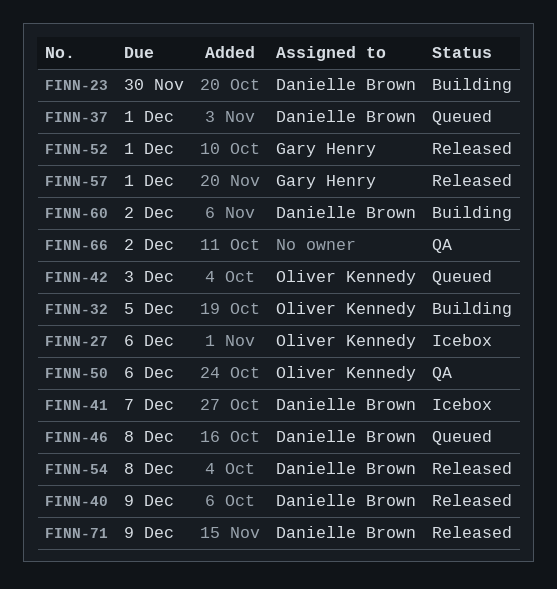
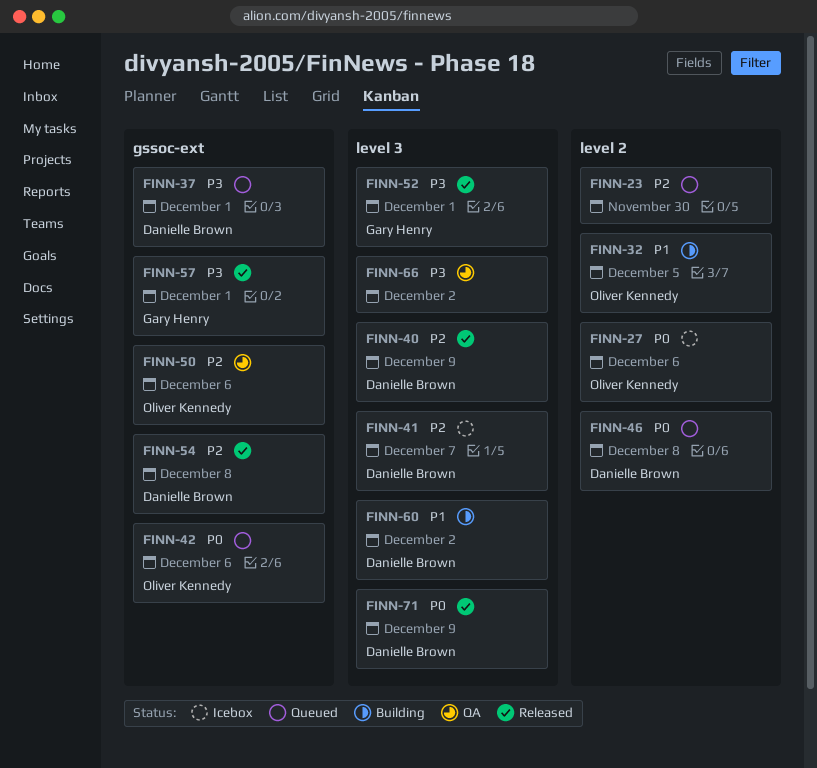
FINN-23, status: Building -> Queued
FINN-23, owner: Danielle Brown -> none
FINN-42, due: Dec 3 -> Dec 6

